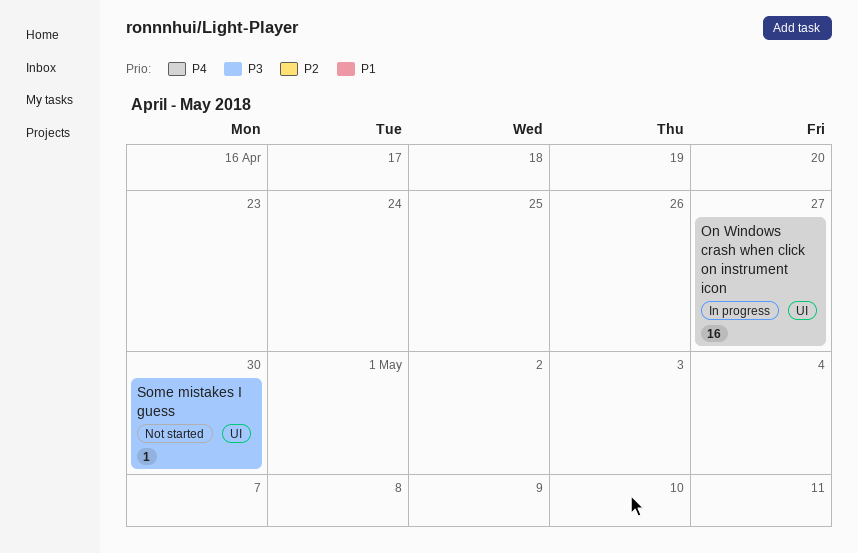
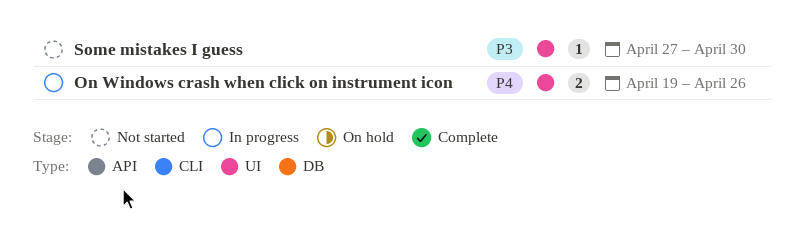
On Windows crash when click on instrument icon, estimate: 16 -> 2
On Windows crash when click on instrument icon, due: Apr 27 -> Apr 26

